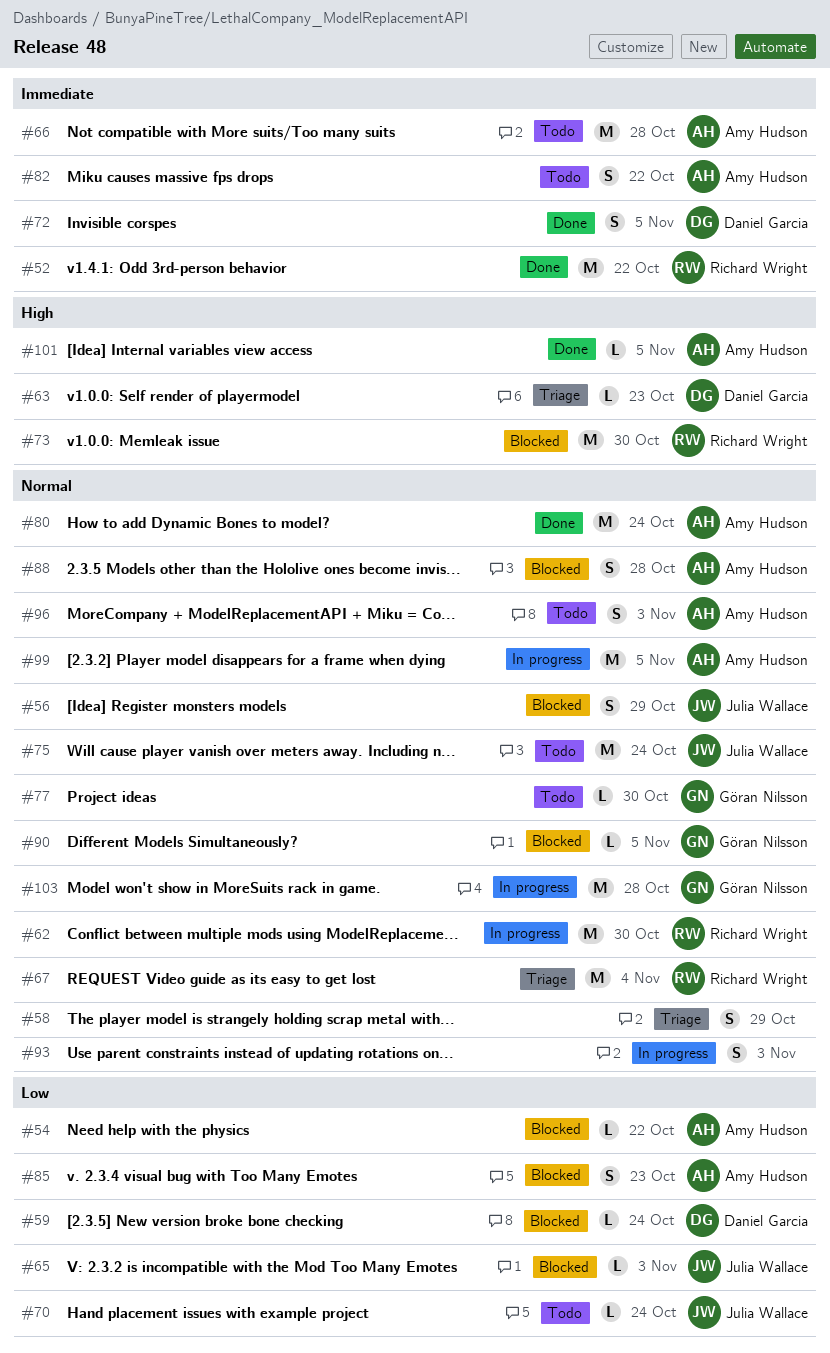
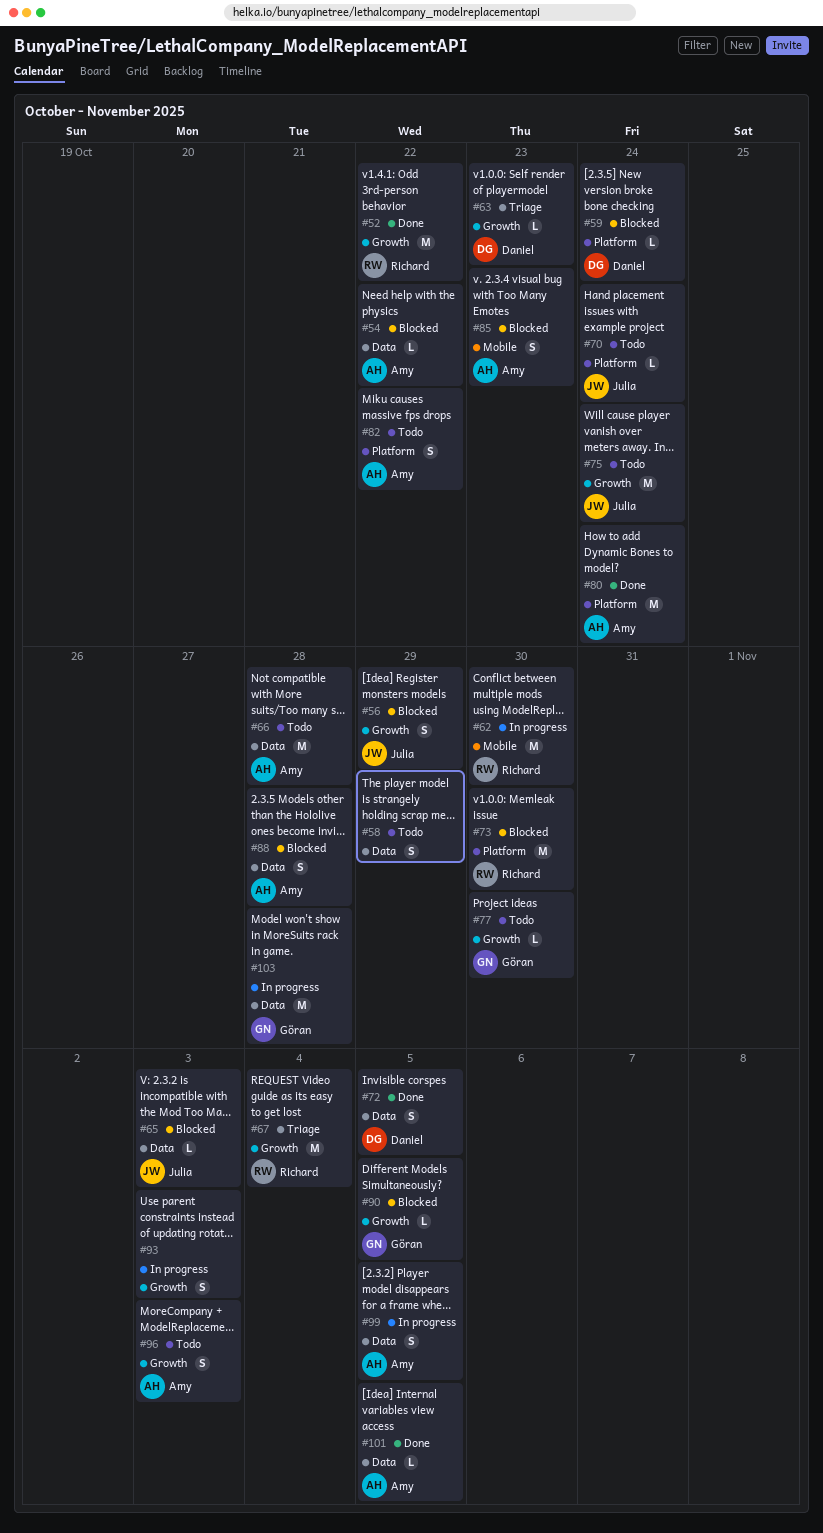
#58, status: Triage -> Todo
#99, estimate: M -> S

